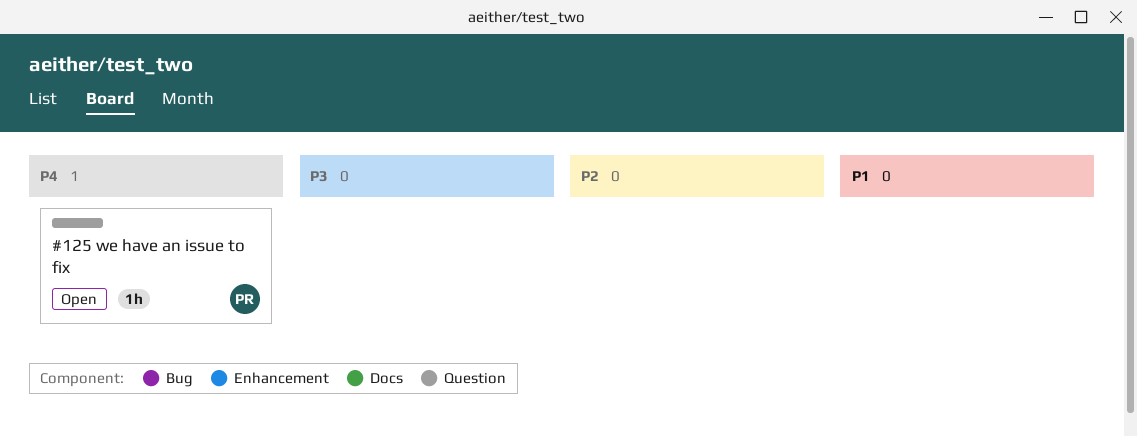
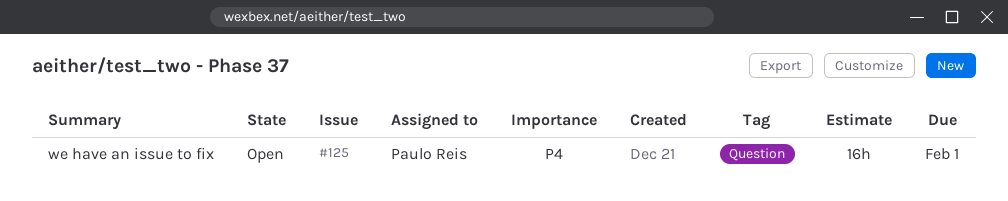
#125, estimate: 1h -> 16h

